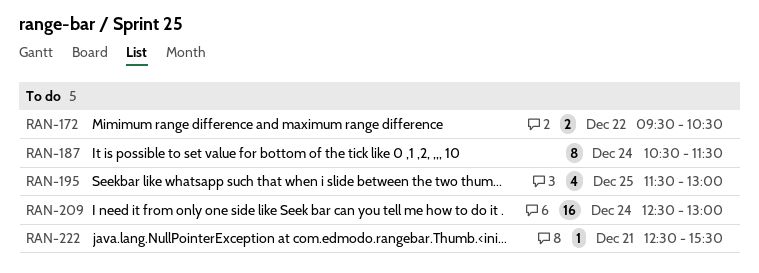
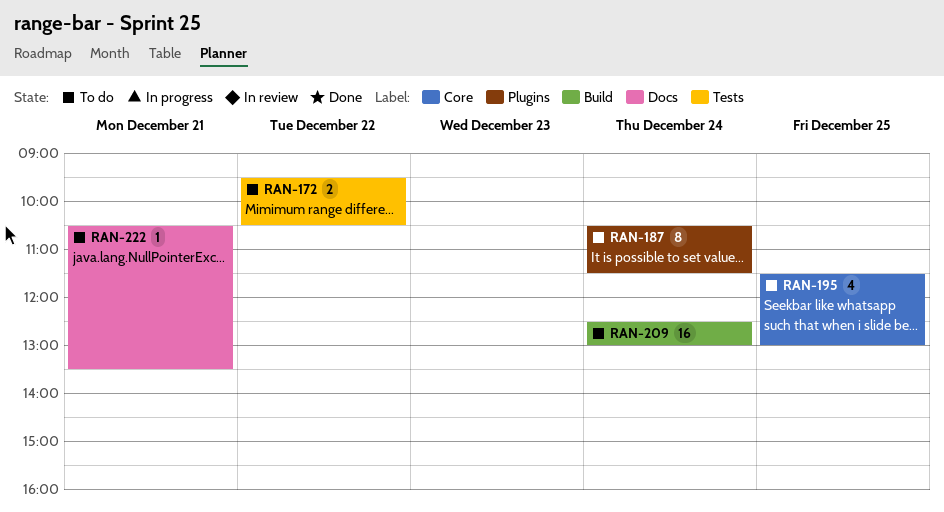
RAN-222, begins: 12:30 -> 10:30
RAN-222, ends: 15:30 -> 13:30

